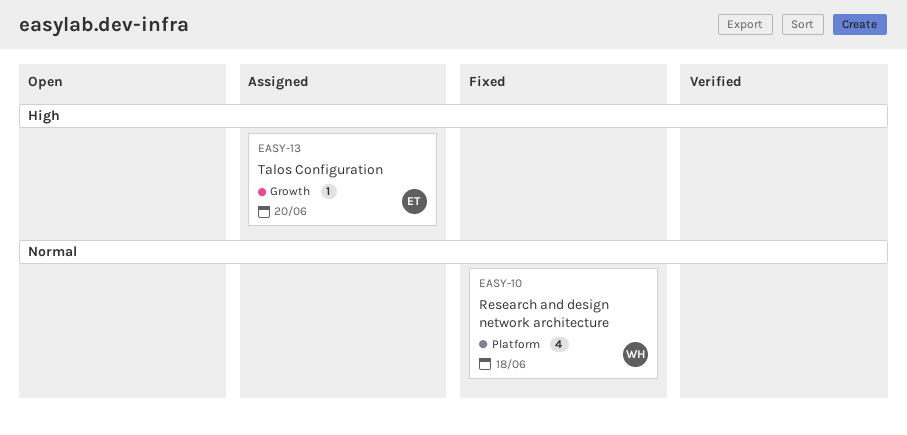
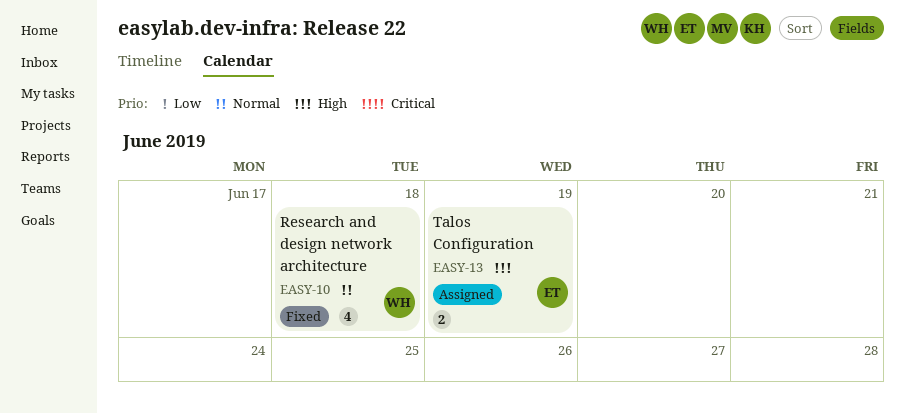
EASY-13, estimate: 1 -> 2
EASY-13, due: Jun 20 -> Jun 19

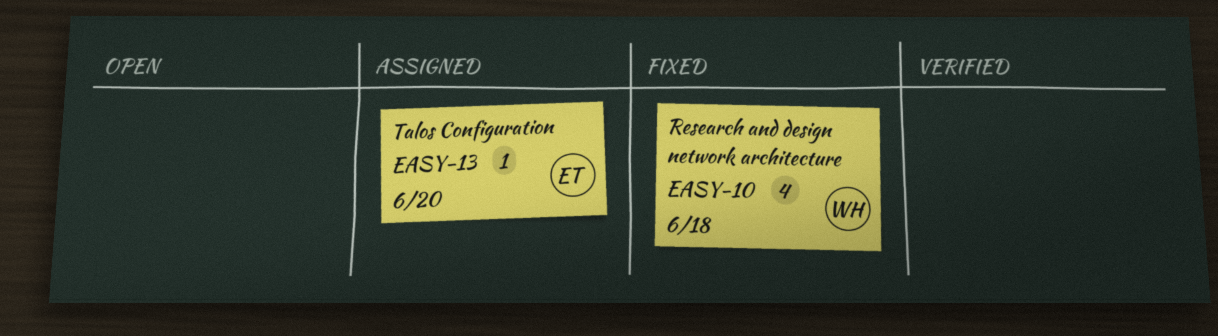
EASY-13, estimate: 2 -> 1
EASY-13, due: Jun 19 -> Jun 20

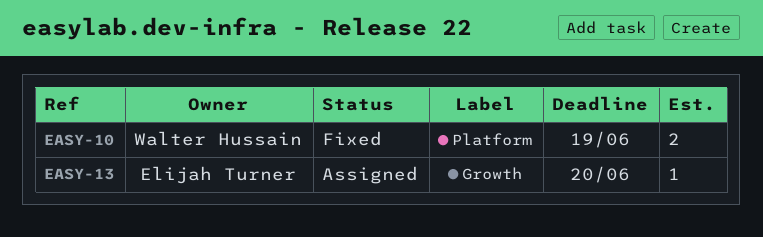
EASY-10, estimate: 4 -> 2
EASY-10, due: Jun 18 -> Jun 19

